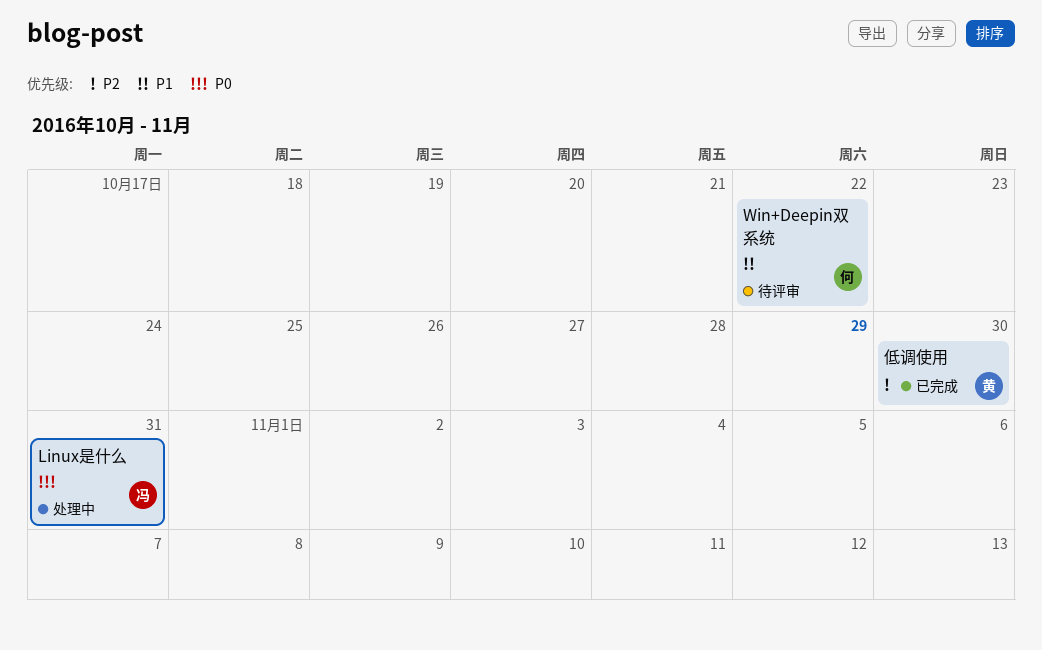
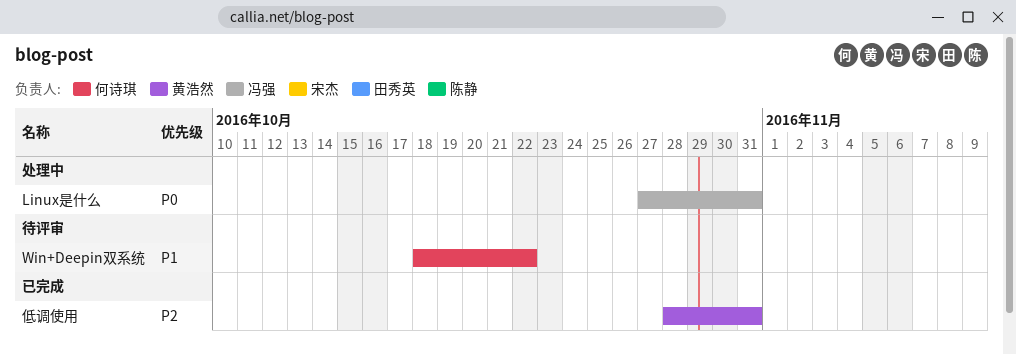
低调使用, due: Oct 30 -> Oct 31

